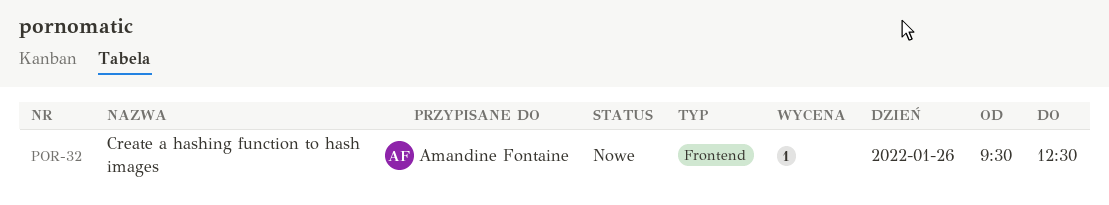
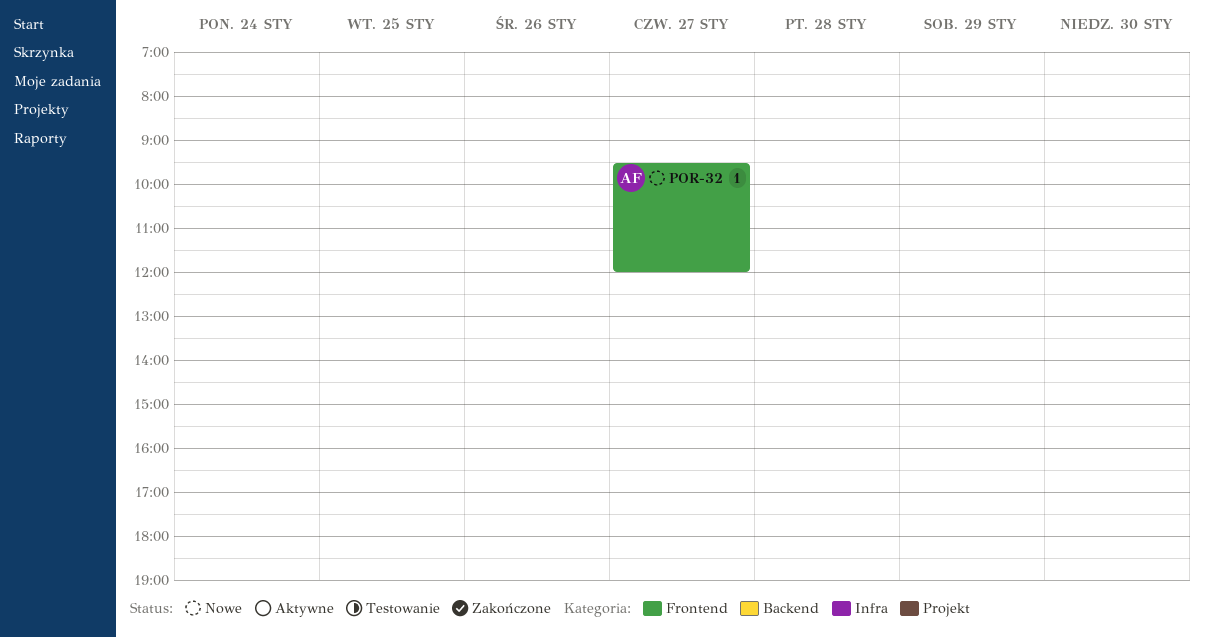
POR-32, day: Jan 26 -> Jan 27
POR-32, ends: 12:30 -> 12:00

